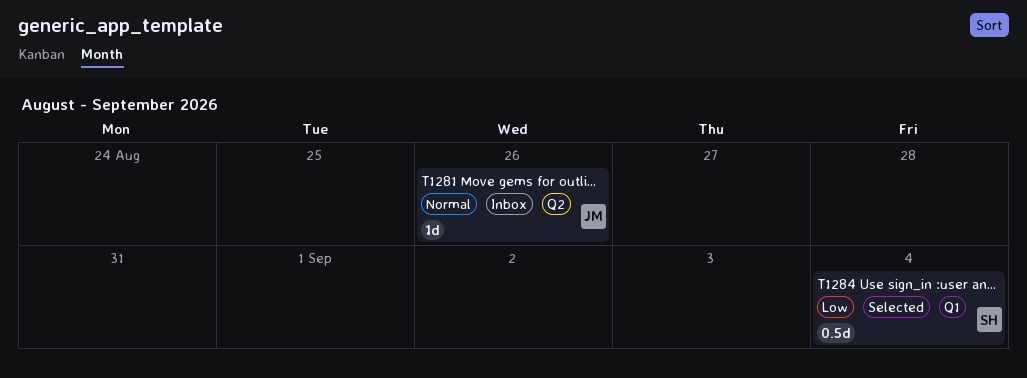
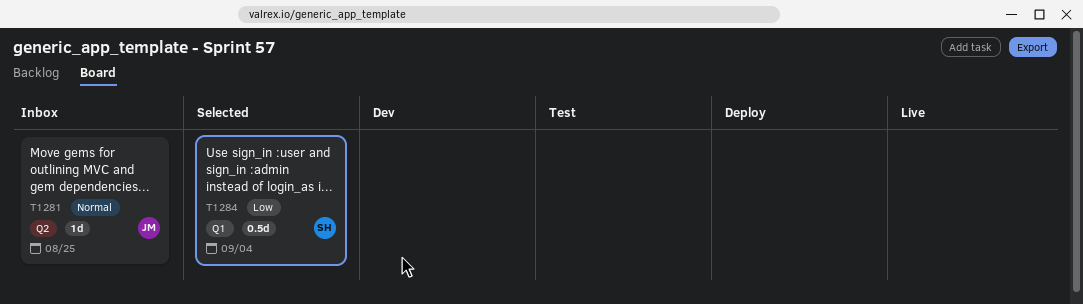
T1281, due: Aug 26 -> Aug 25

